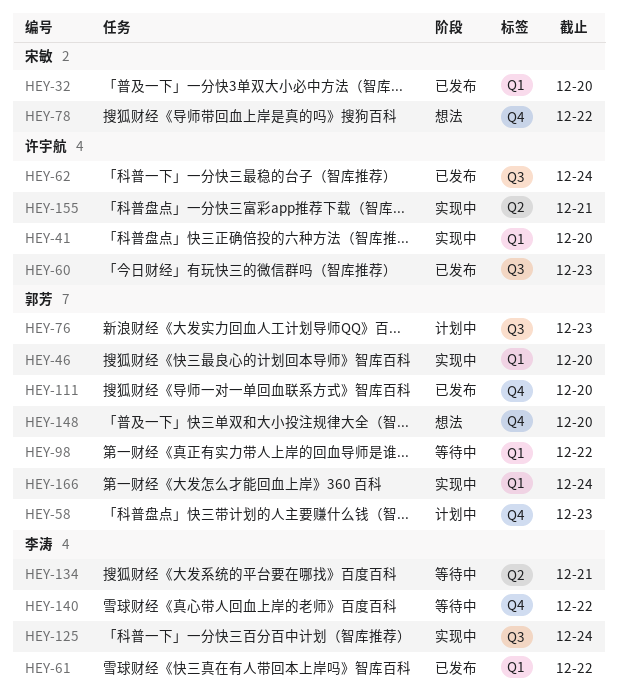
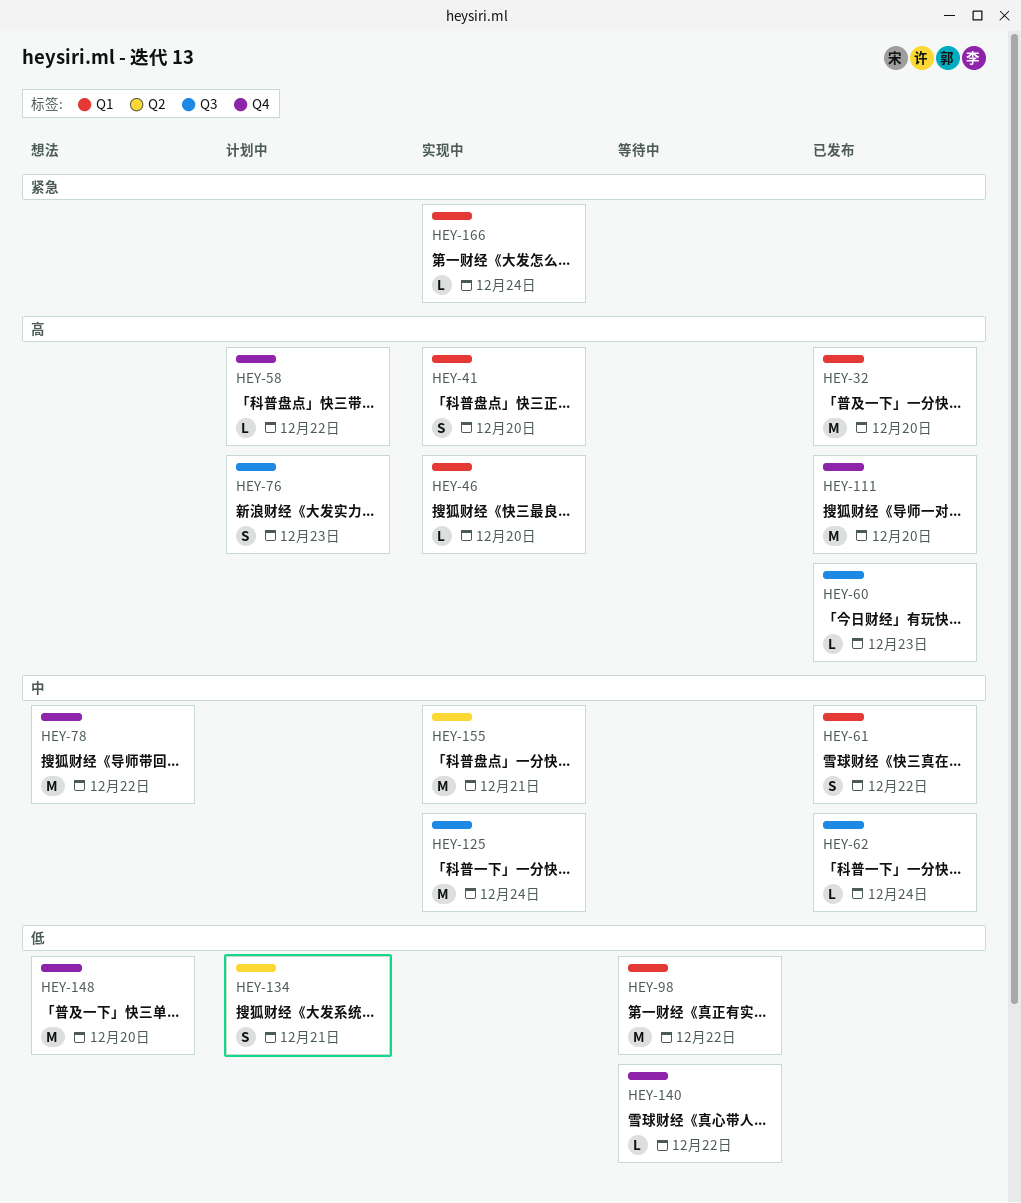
HEY-58, due: Dec 23 -> Dec 22
HEY-134, status: 等待中 -> 计划中

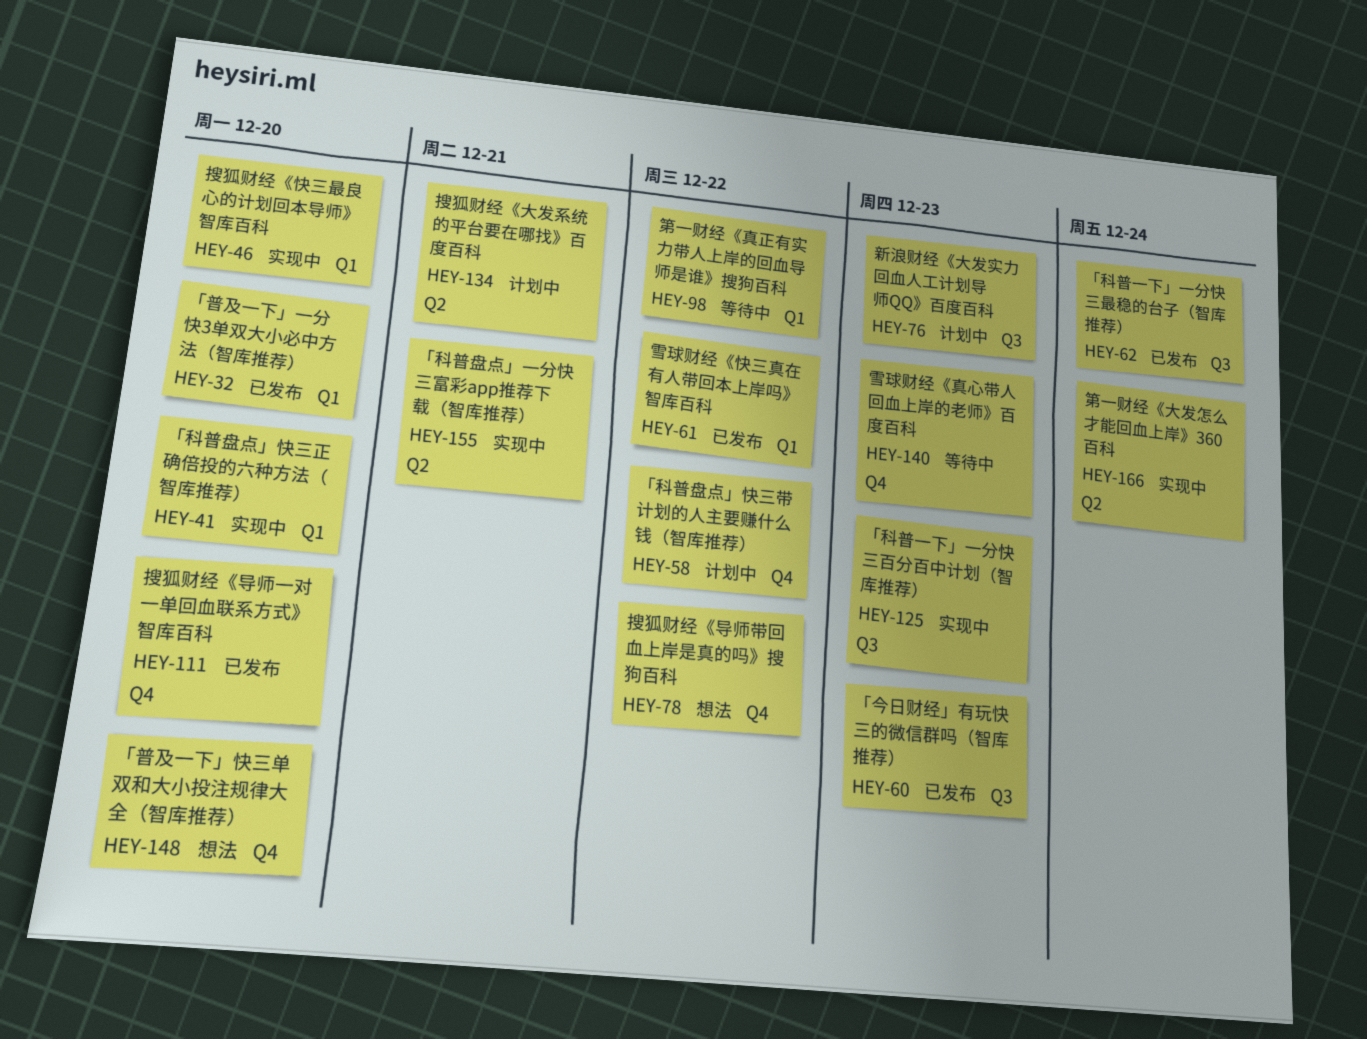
HEY-125, due: Dec 24 -> Dec 23
HEY-140, due: Dec 22 -> Dec 23
HEY-166, label: Q1 -> Q2

